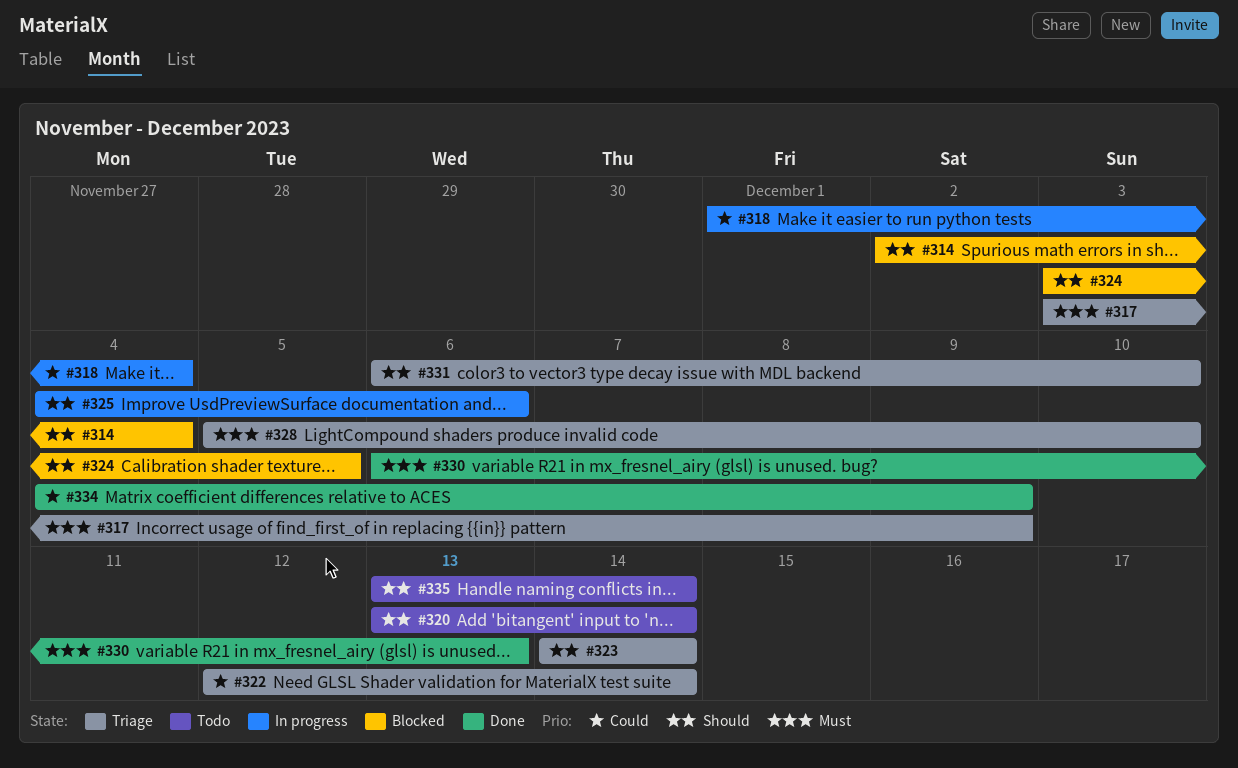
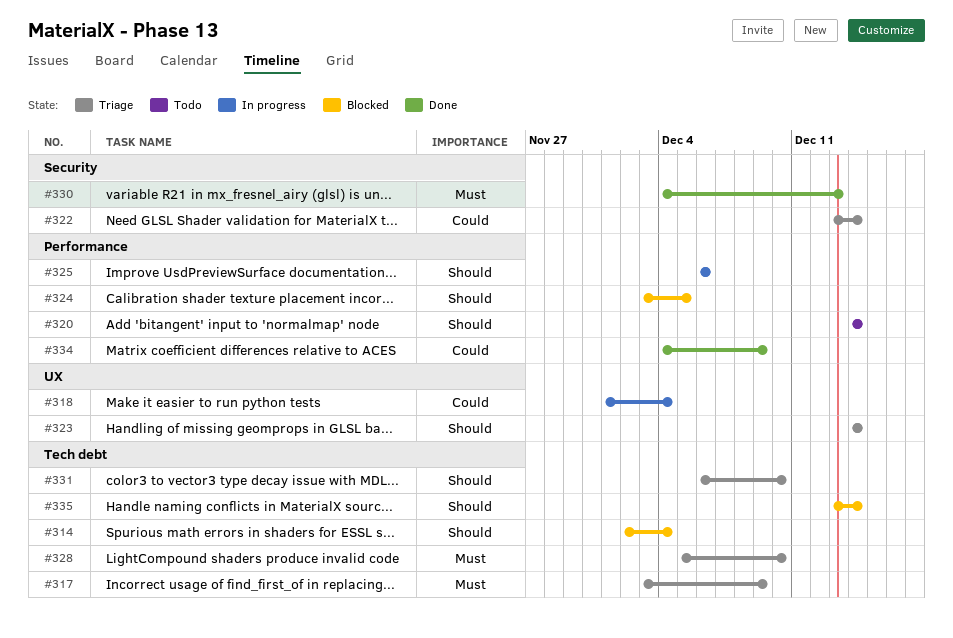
#320, start: Dec 13 -> Dec 14
#322, start: Dec 12 -> Dec 13
#325, start: Dec 4 -> Dec 6
#330, start: Dec 6 -> Dec 4
#335, status: Todo -> Blocked

